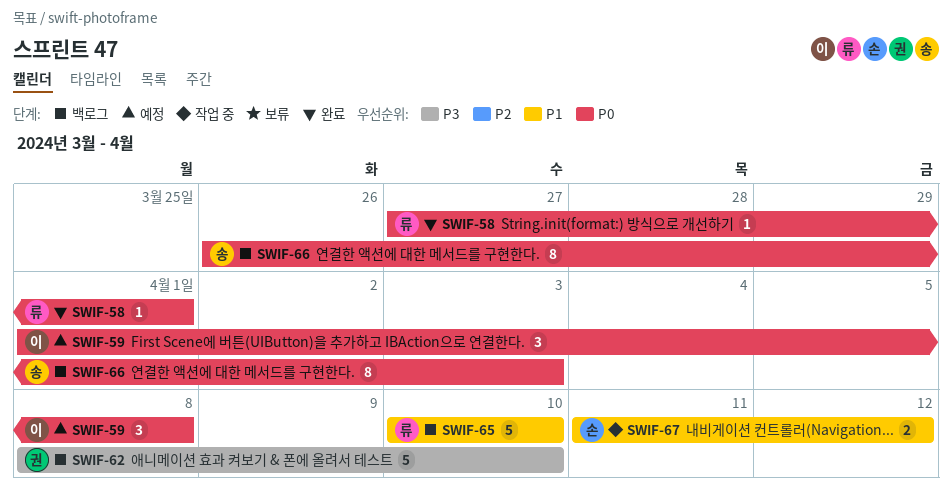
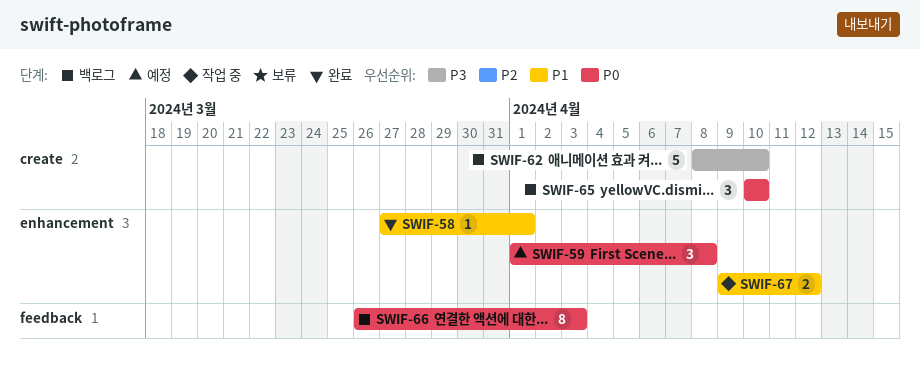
SWIF-58, priority: P0 -> P1
SWIF-65, priority: P1 -> P0
SWIF-65, estimate: 5 -> 3
SWIF-67, start: Apr 11 -> Apr 9

